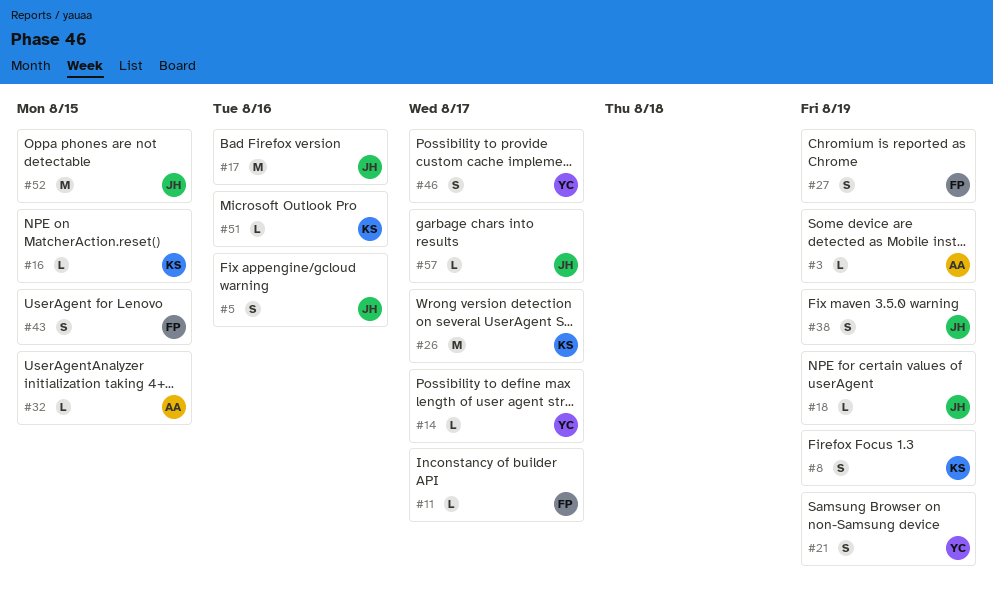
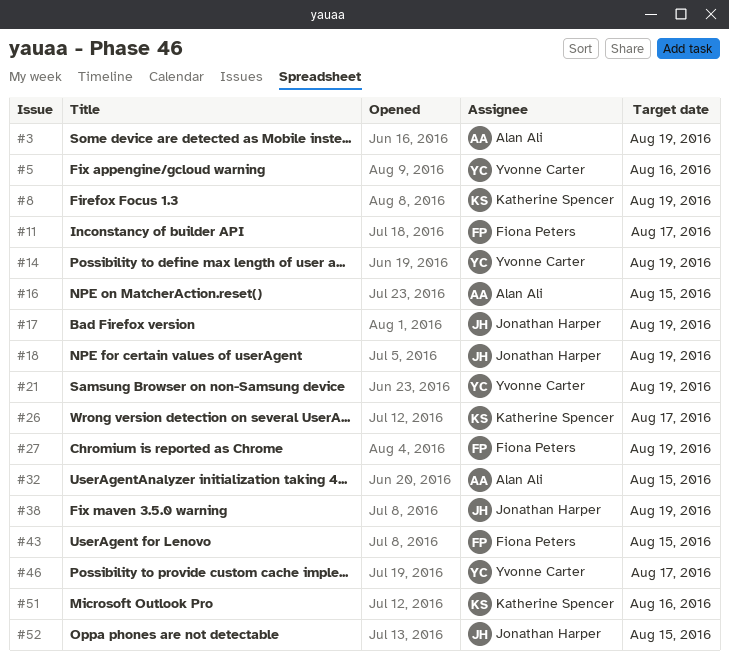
#5, owner: Jonathan Harper -> Yvonne Carter
#14, due: Aug 17 -> Aug 19
#16, owner: Katherine Spencer -> Alan Ali
#17, due: Aug 16 -> Aug 19
#57: present -> none

